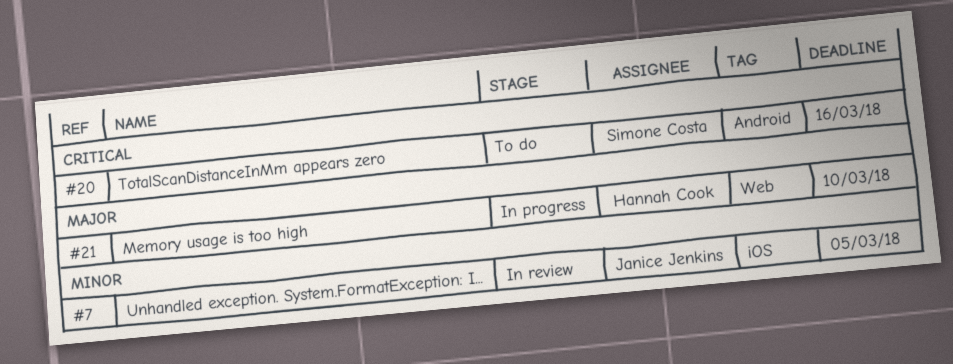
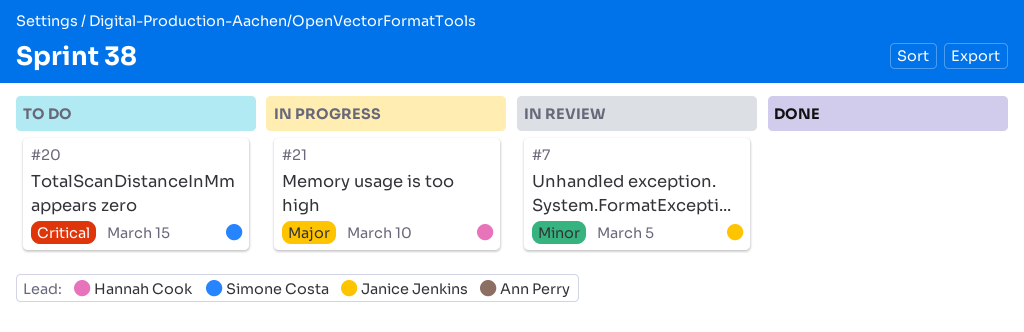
#20, due: Mar 16 -> Mar 15

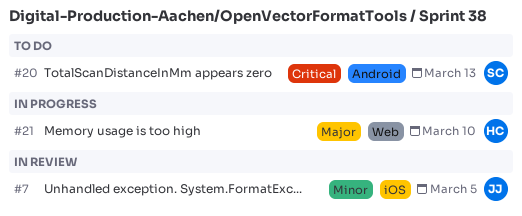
#20, due: Mar 15 -> Mar 13

